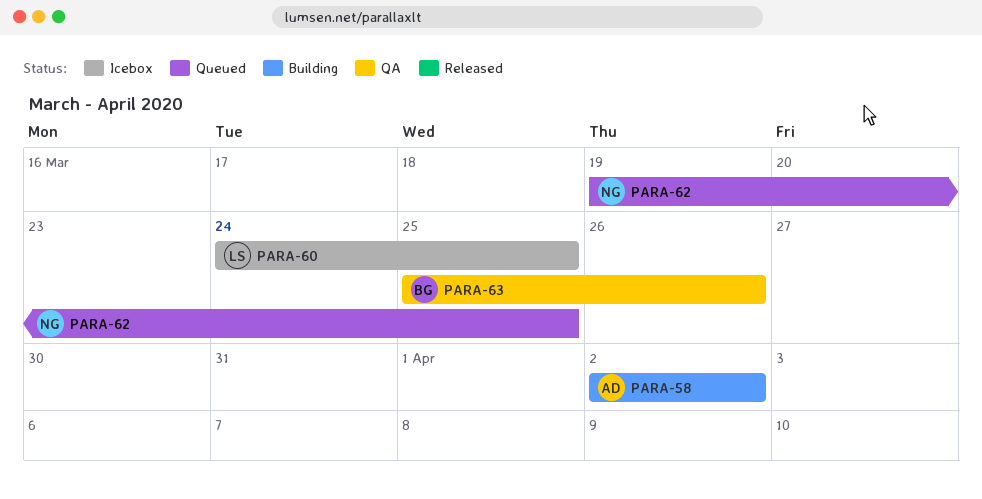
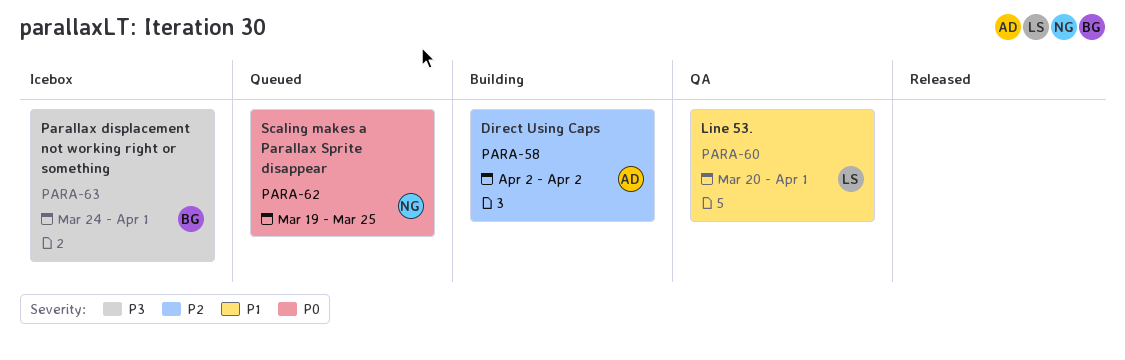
PARA-60, status: Icebox -> QA
PARA-60, start: Mar 24 -> Mar 20
PARA-60, due: Mar 25 -> Apr 1
PARA-63, status: QA -> Icebox
PARA-63, start: Mar 25 -> Mar 24
PARA-63, due: Mar 26 -> Apr 1

